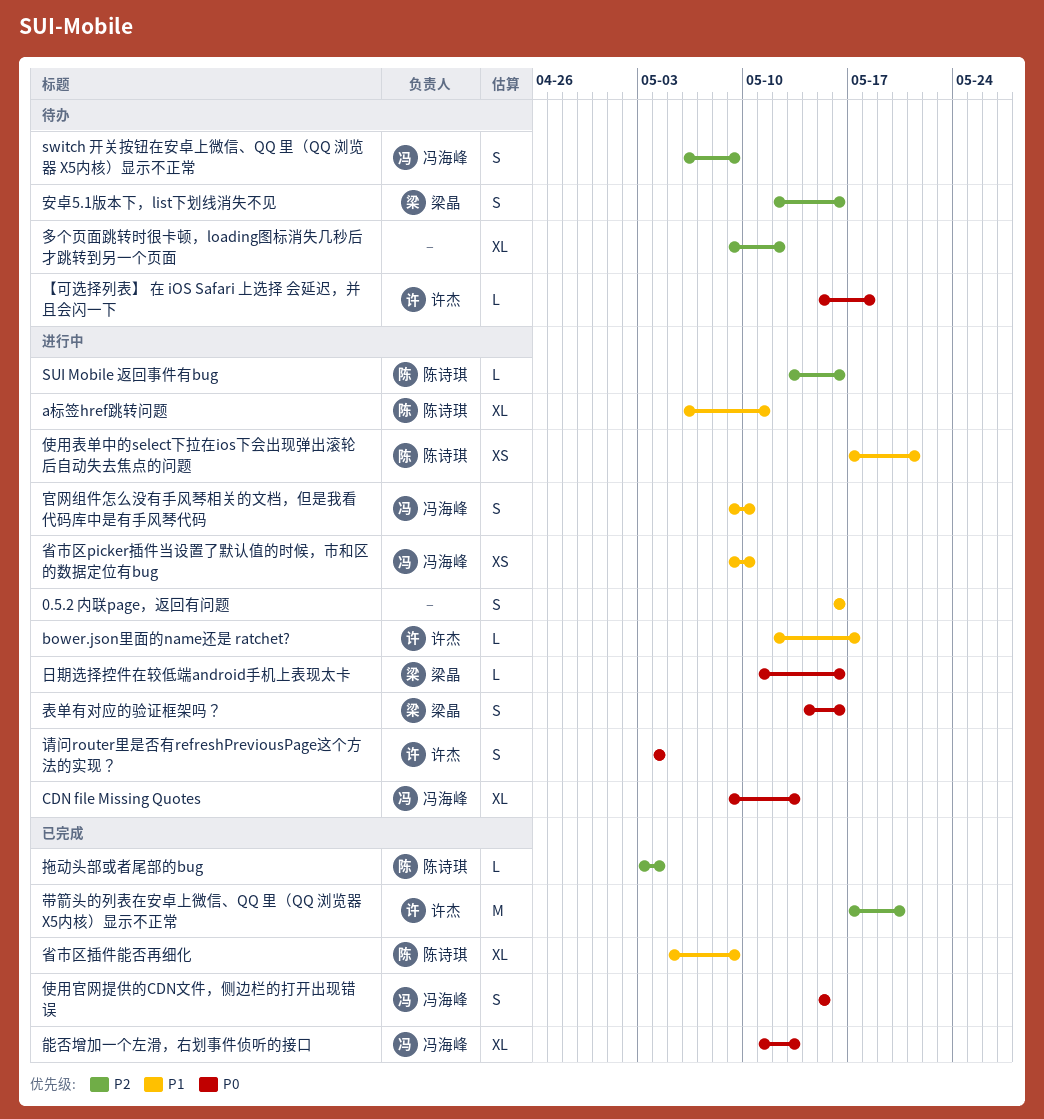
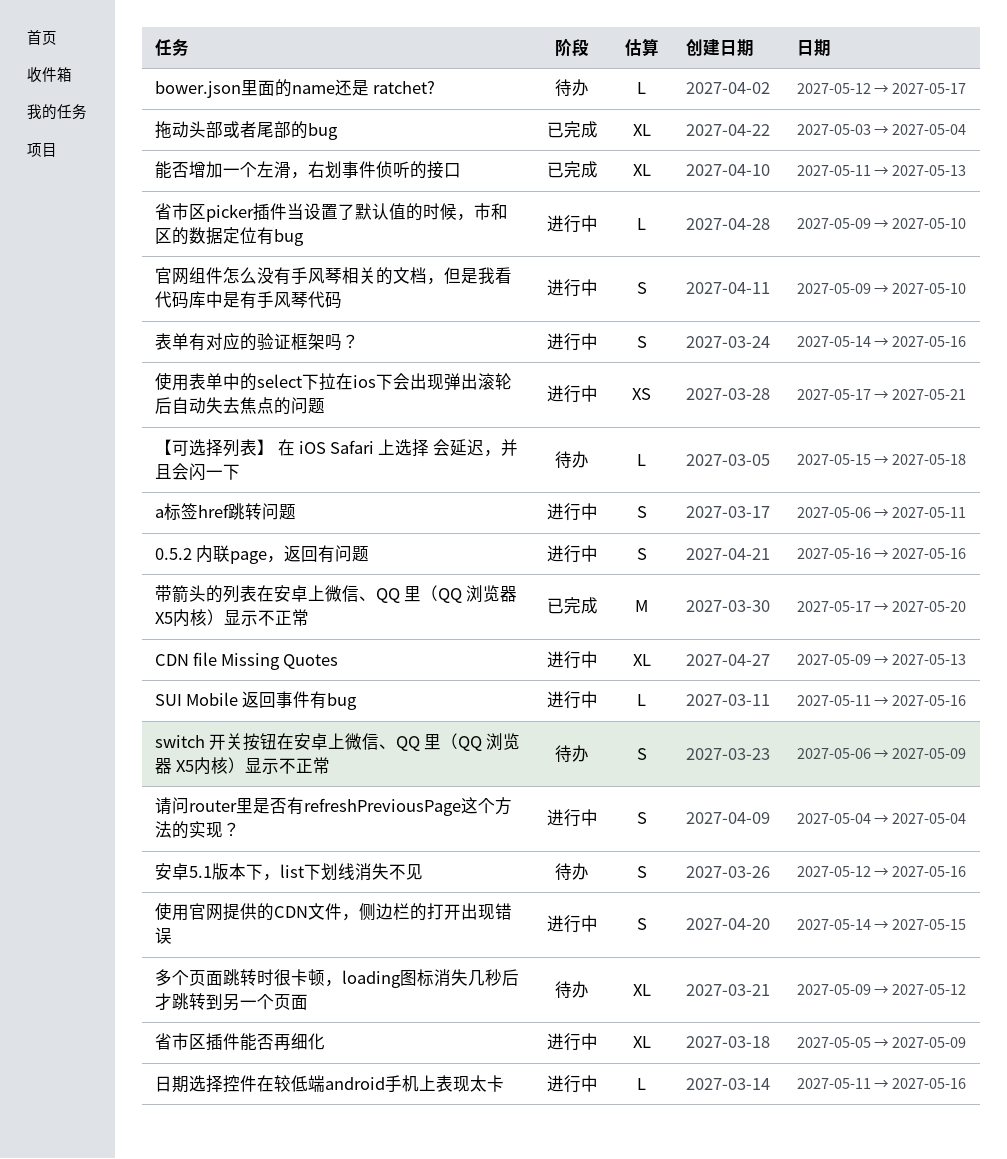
a标签href跳转问题, estimate: XL -> S
bower.json里面的name还是 ratchet?, status: 进行中 -> 待办
SUI Mobile 返回事件有bug, start: May 13 -> May 11
使用官网提供的CDN文件，侧边栏的打开出现错误, status: 已完成 -> 进行中
使用官网提供的CDN文件，侧边栏的打开出现错误, start: May 15 -> May 14
拖动头部或者尾部的bug, estimate: L -> XL
省市区picker插件当设置了默认值的时候，市和区的数据定位有bug, estimate: XS -> L
省市区插件能否再细化, status: 已完成 -> 进行中

